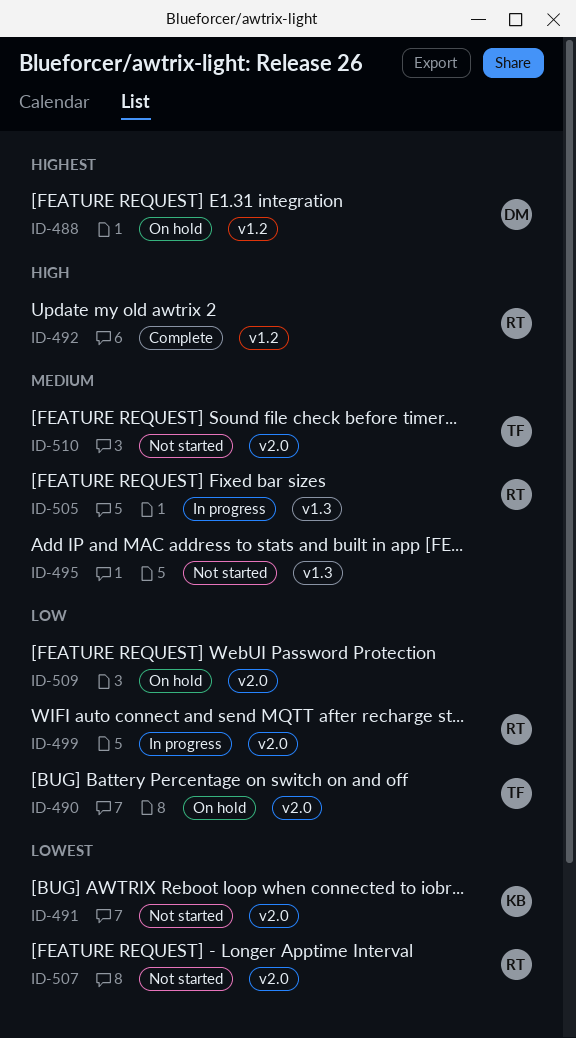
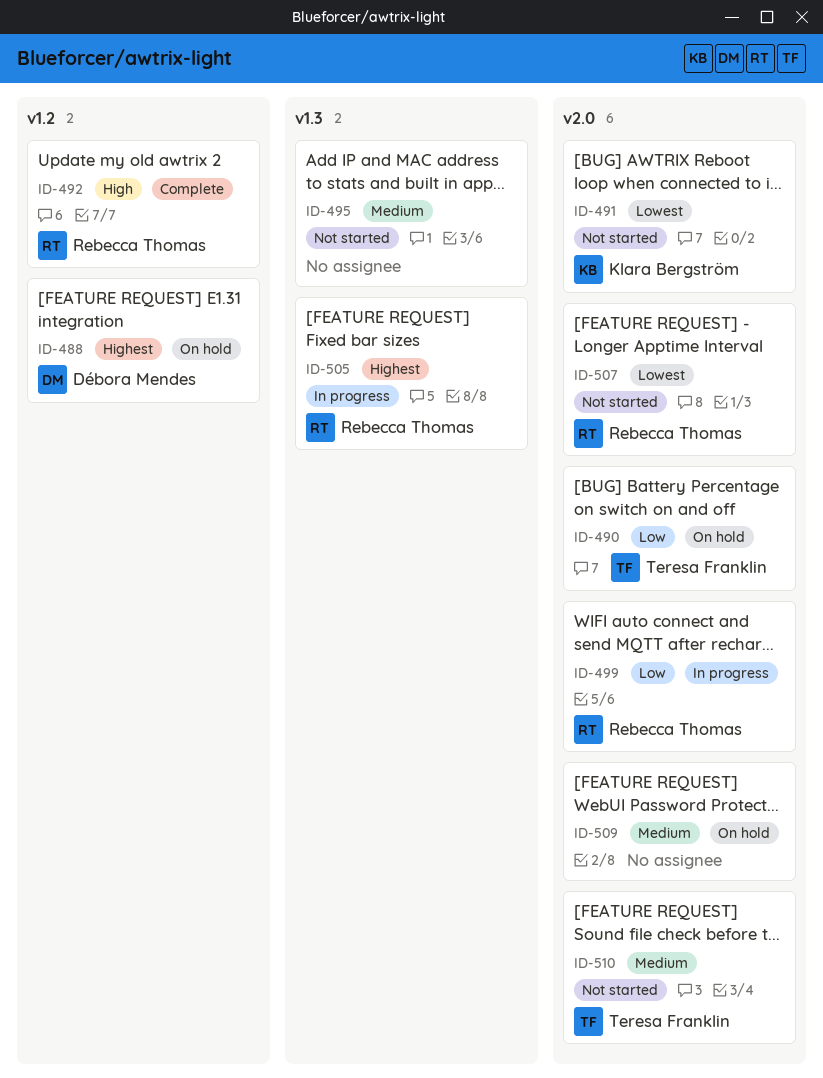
ID-505, priority: Medium -> Highest
ID-509, priority: Low -> Medium

